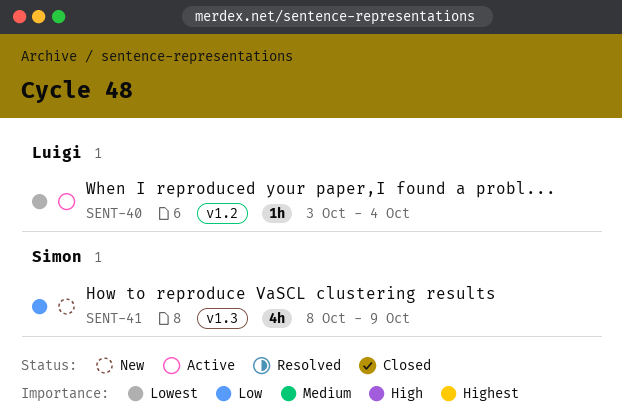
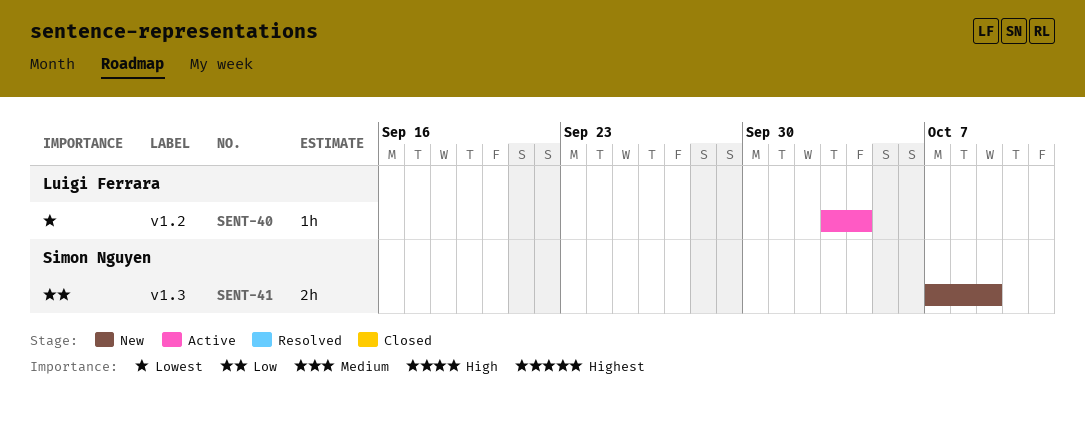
SENT-41, estimate: 4h -> 2h
SENT-41, start: Oct 8 -> Oct 7

